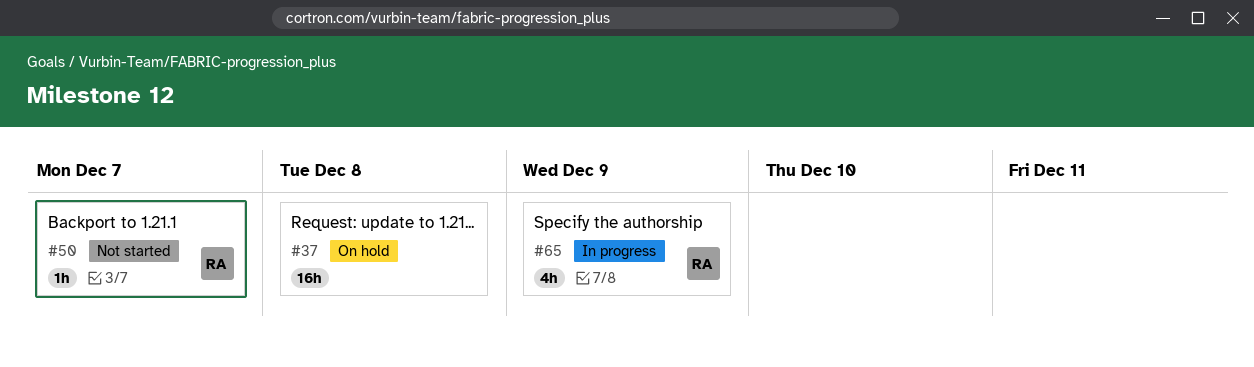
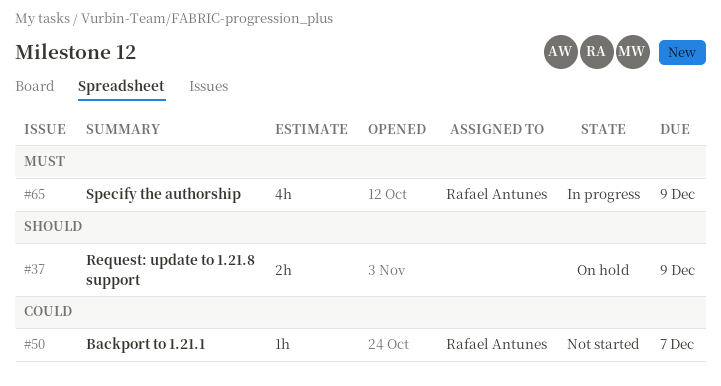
#37, estimate: 16h -> 2h
#37, due: Dec 8 -> Dec 9

